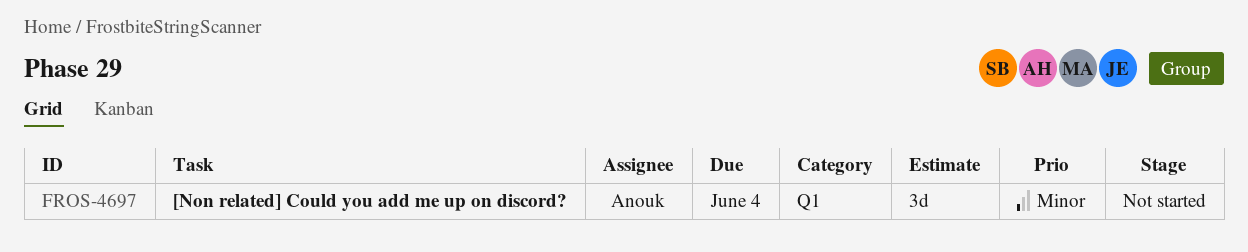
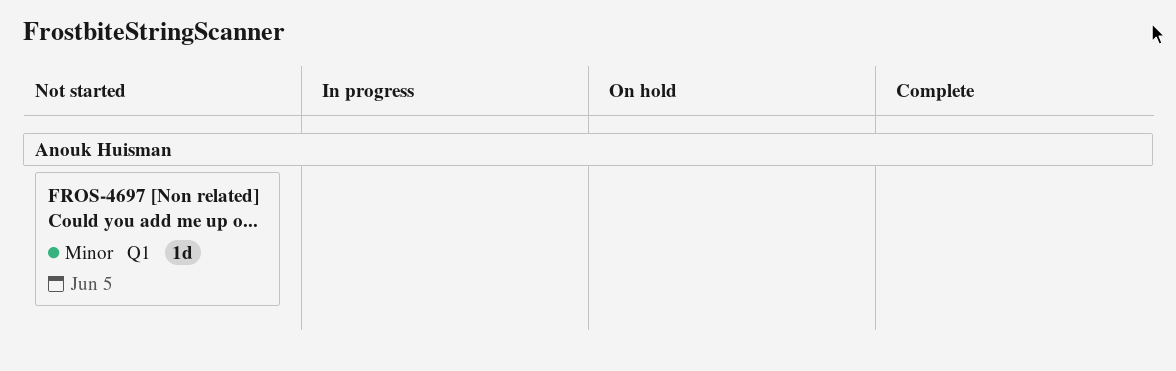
FROS-4697, estimate: 3d -> 1d
FROS-4697, due: Jun 4 -> Jun 5

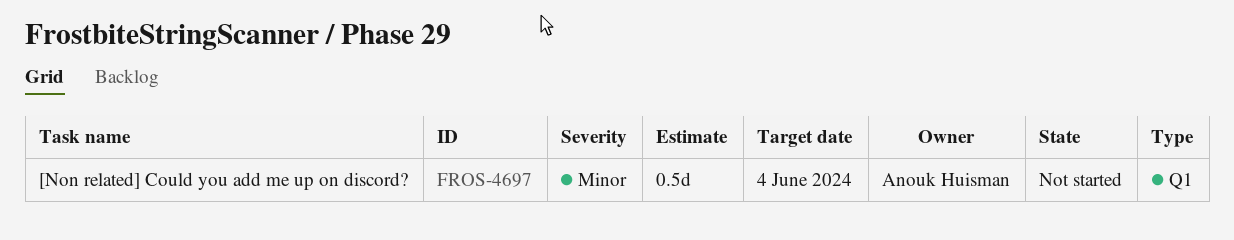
FROS-4697, estimate: 1d -> 0.5d
FROS-4697, due: Jun 5 -> Jun 4

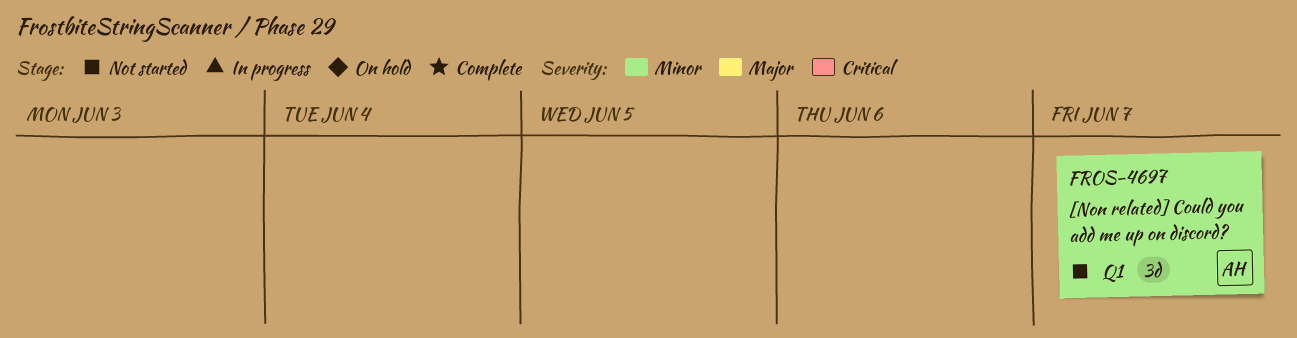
FROS-4697, estimate: 0.5d -> 3d
FROS-4697, due: Jun 4 -> Jun 7

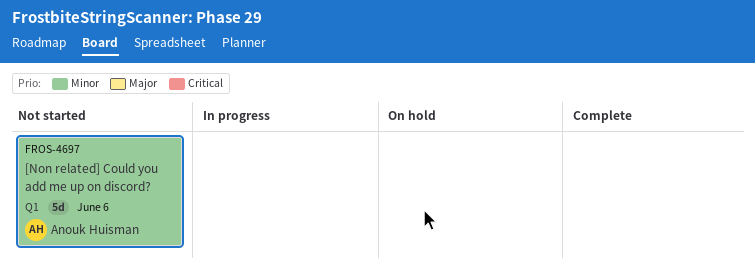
FROS-4697, estimate: 3d -> 5d
FROS-4697, due: Jun 7 -> Jun 6

